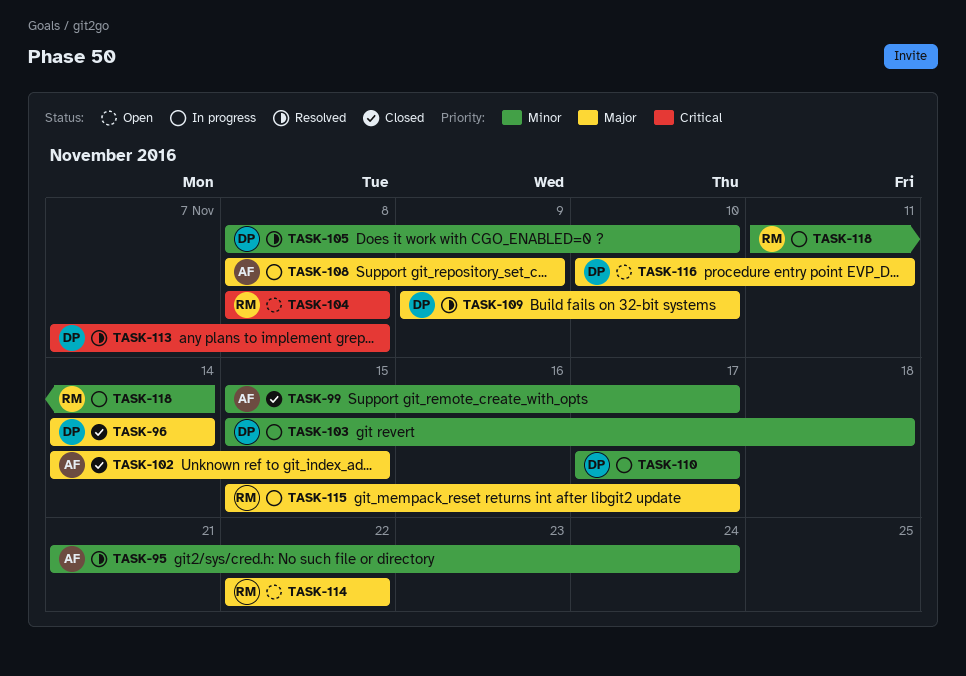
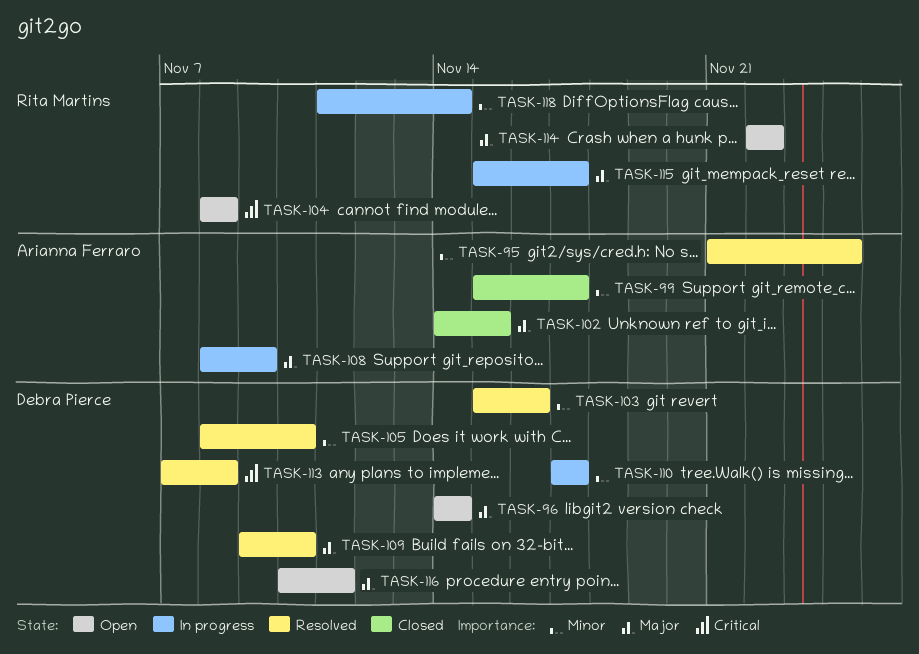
TASK-96, status: Closed -> Open
TASK-103, status: In progress -> Resolved
TASK-103, due: Nov 18 -> Nov 16

